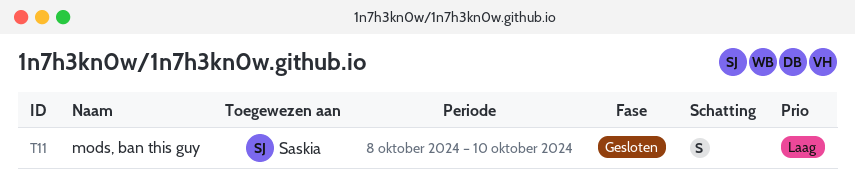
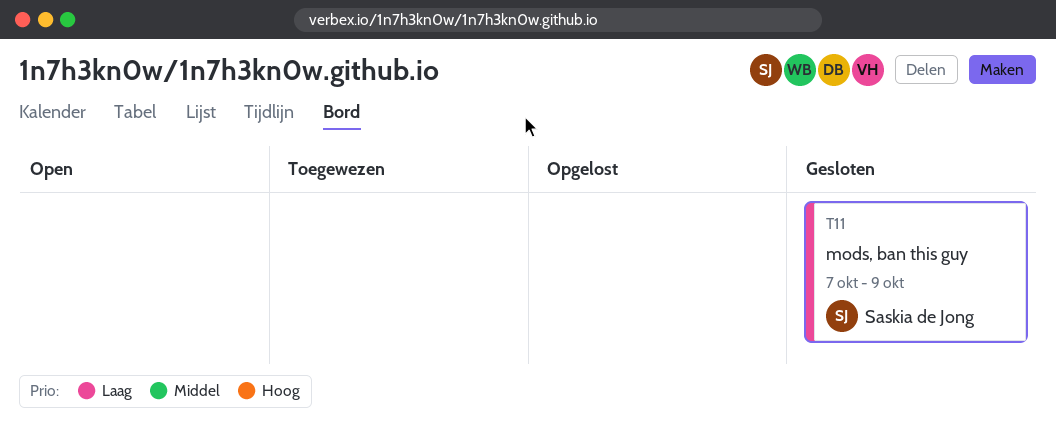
T11, start: Oct 8 -> Oct 7
T11, due: Oct 10 -> Oct 9

